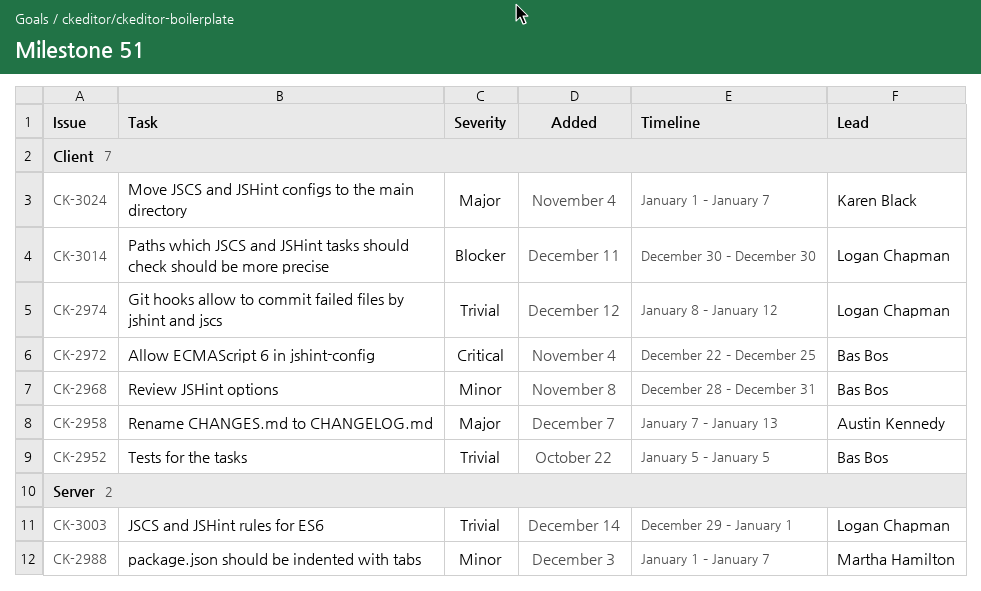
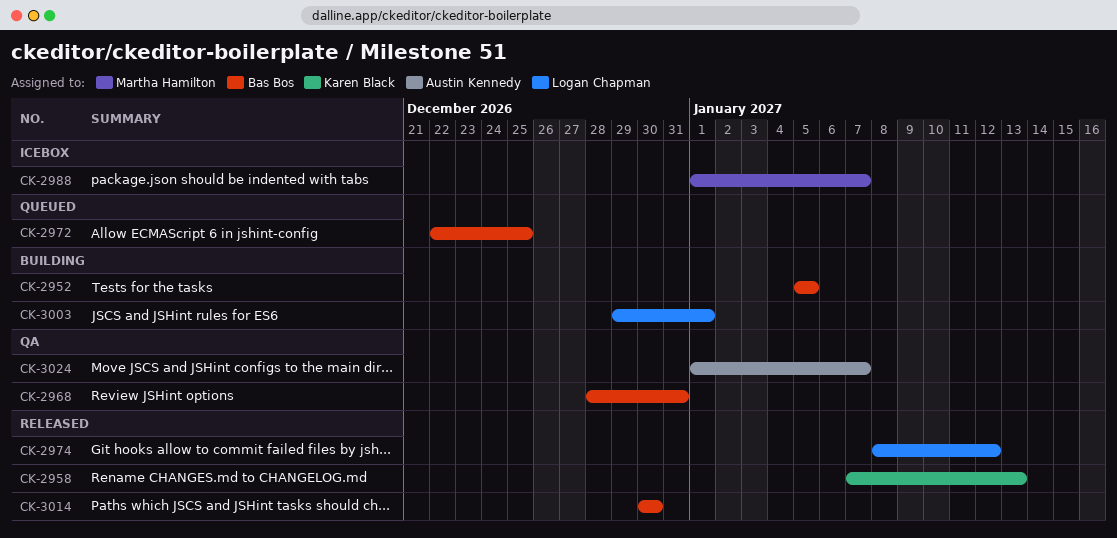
CK-2958, owner: Austin Kennedy -> Karen Black
CK-3014, owner: Logan Chapman -> Bas Bos
CK-3024, owner: Karen Black -> Austin Kennedy

